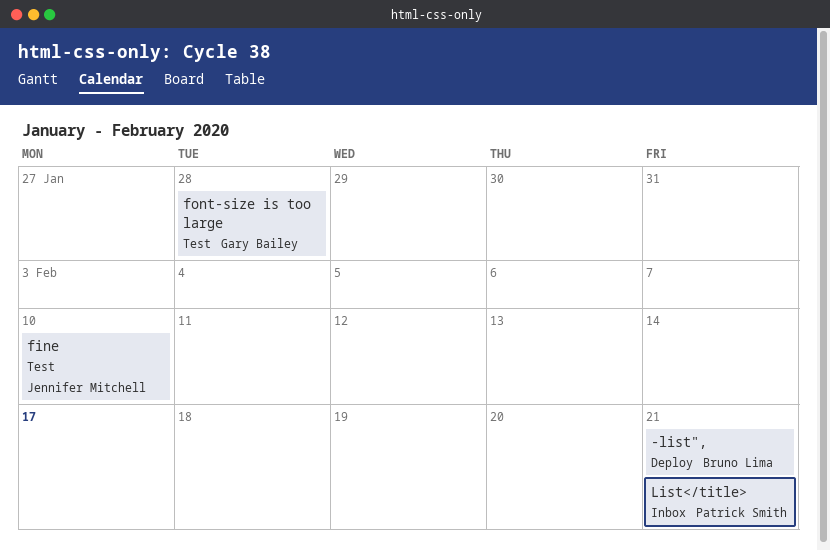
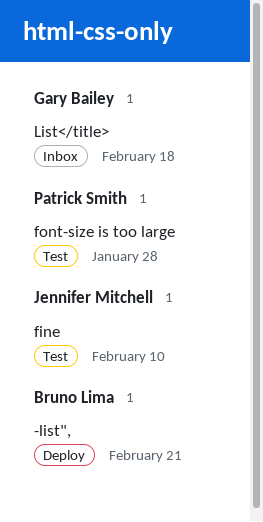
font-size is too large, owner: Gary Bailey -> Patrick Smith
List</title>, owner: Patrick Smith -> Gary Bailey
List</title>, due: Feb 21 -> Feb 18

